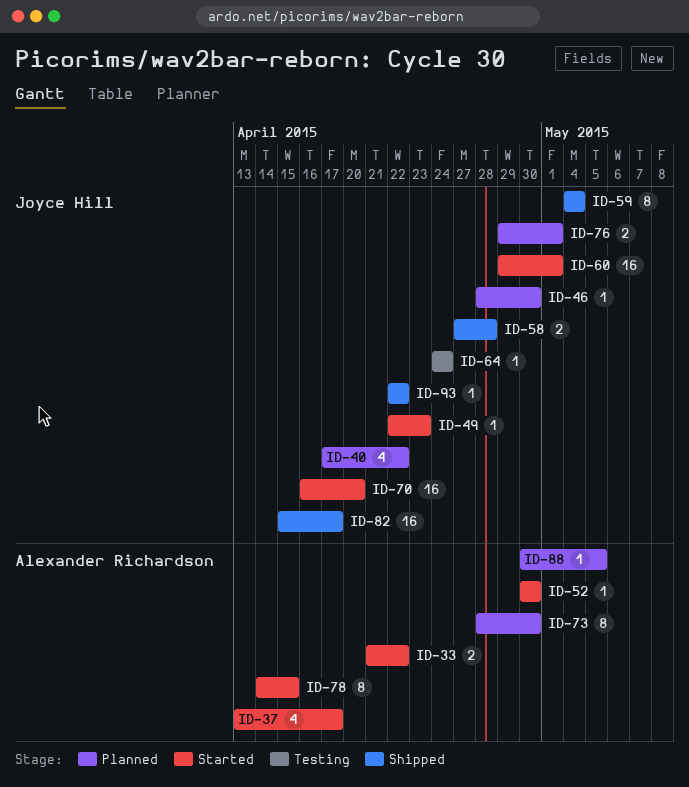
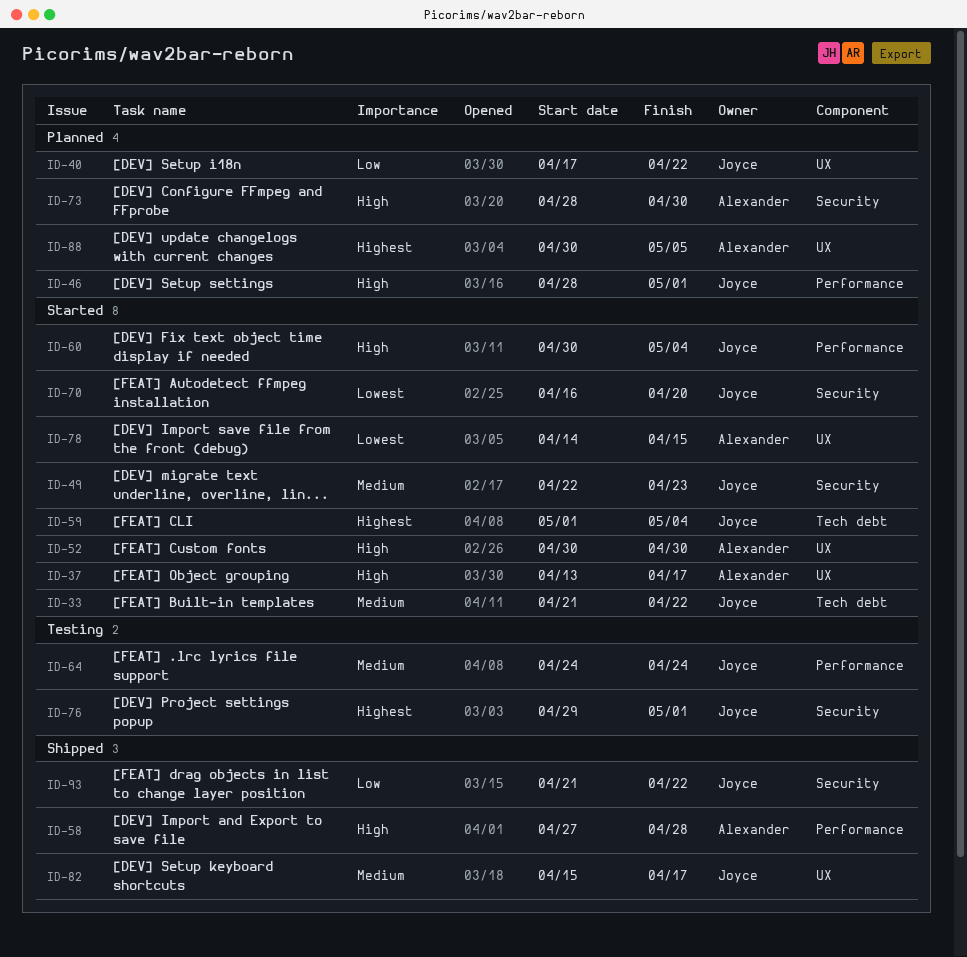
ID-33, owner: Alexander Richardson -> Joyce Hill
ID-46, due: Apr 30 -> May 1
ID-58, owner: Joyce Hill -> Alexander Richardson
ID-59, status: Shipped -> Started
ID-59, start: May 4 -> May 1
ID-60, start: Apr 29 -> Apr 30
ID-60, due: May 1 -> May 4
ID-76, status: Planned -> Testing
ID-93, start: Apr 22 -> Apr 21

